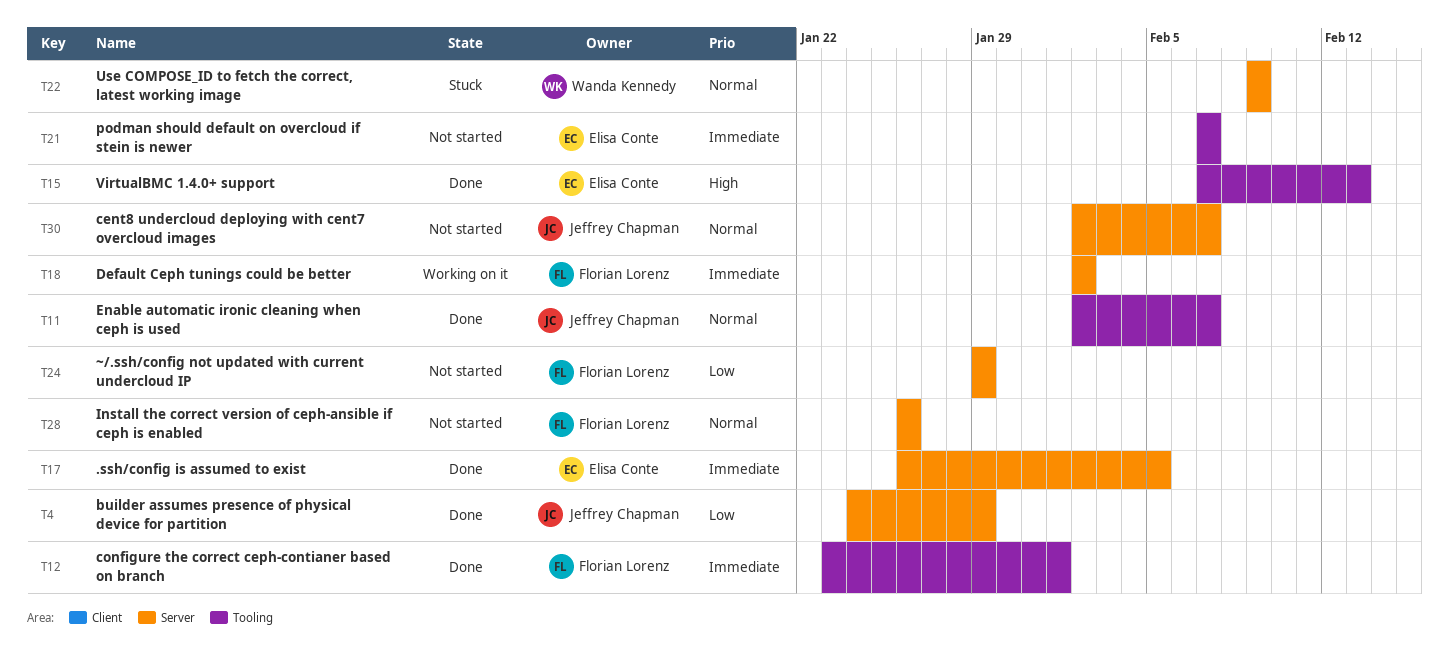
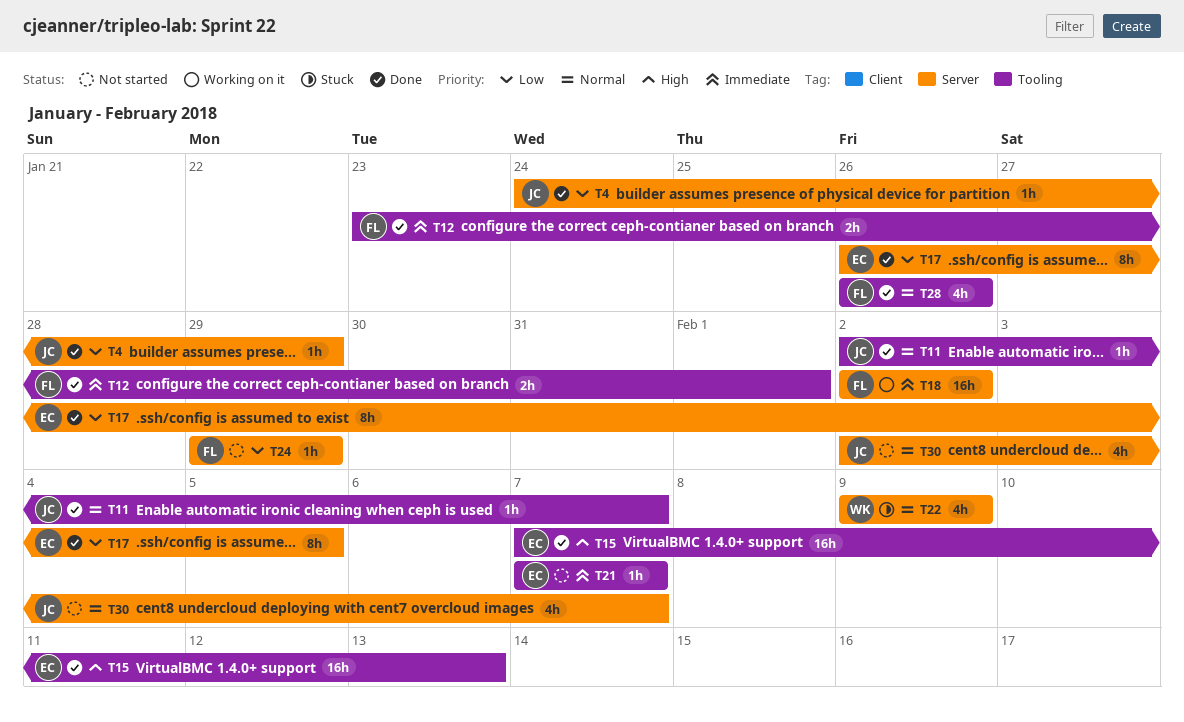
T17, priority: Immediate -> Low
T28, status: Not started -> Done
T28, label: Server -> Tooling

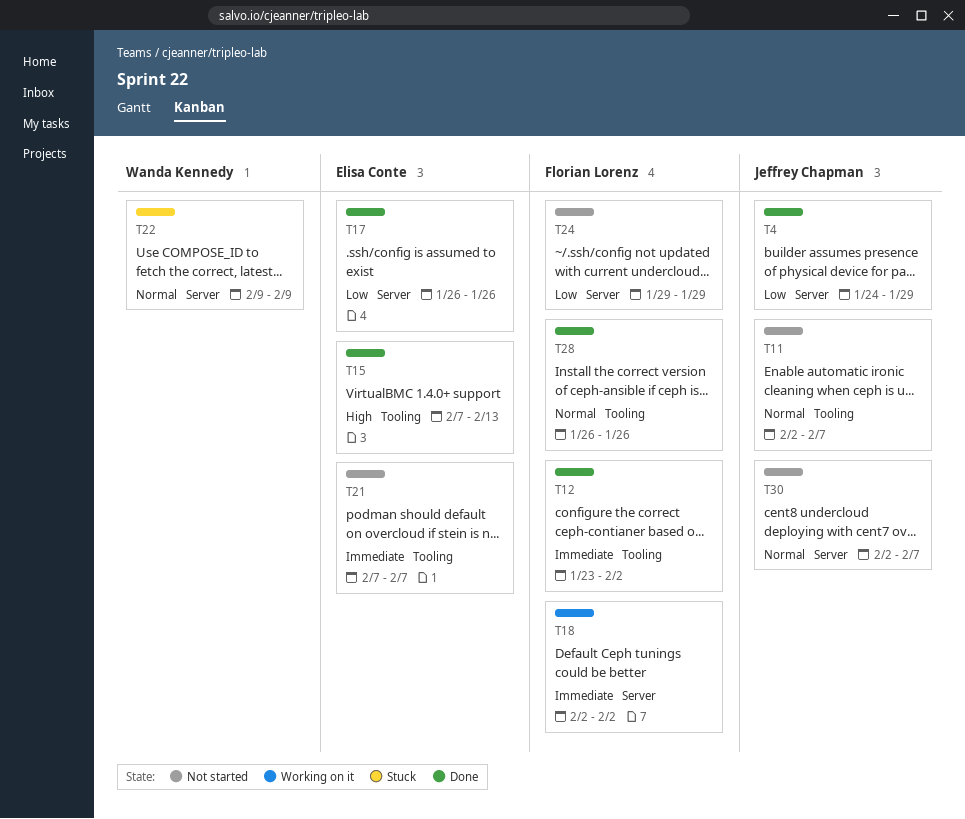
T11, status: Done -> Not started
T12, due: Feb 1 -> Feb 2
T17, due: Feb 5 -> Jan 26

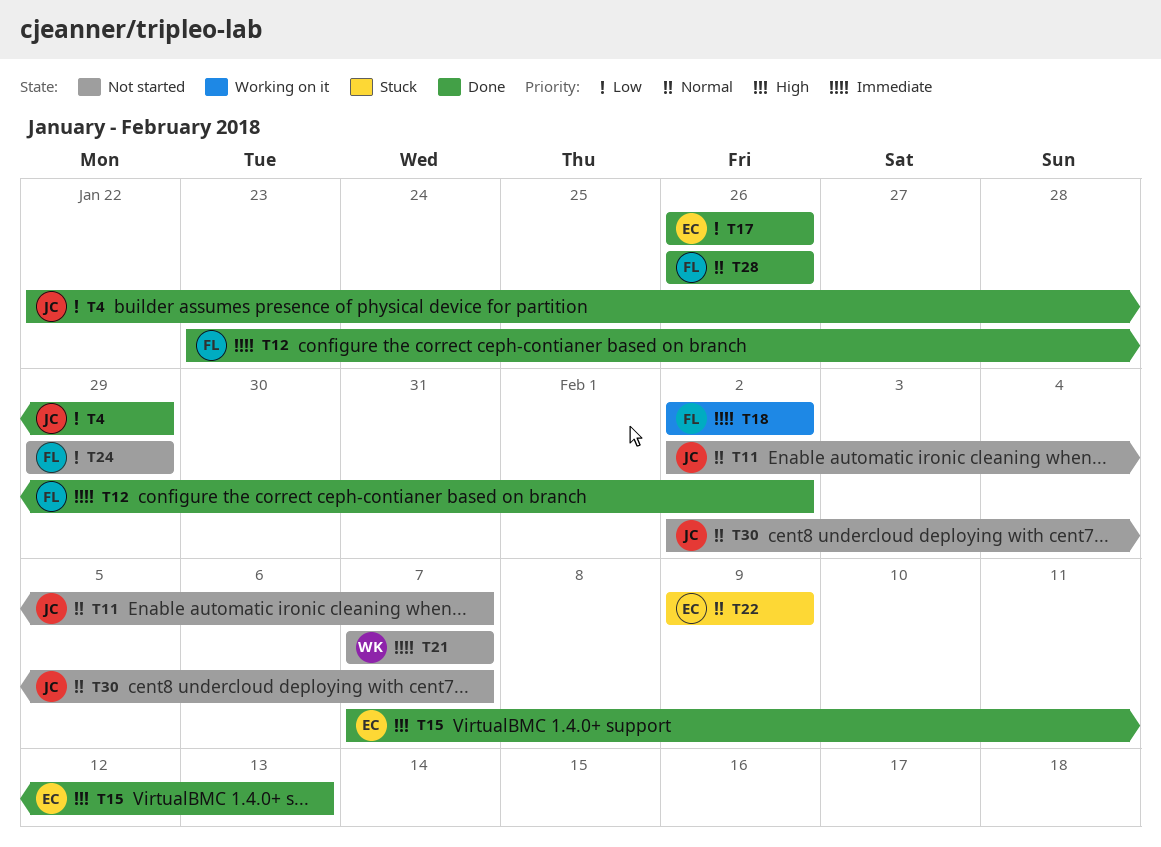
T4, start: Jan 24 -> Jan 22
T21, owner: Elisa Conte -> Wanda Kennedy
T22, owner: Wanda Kennedy -> Elisa Conte

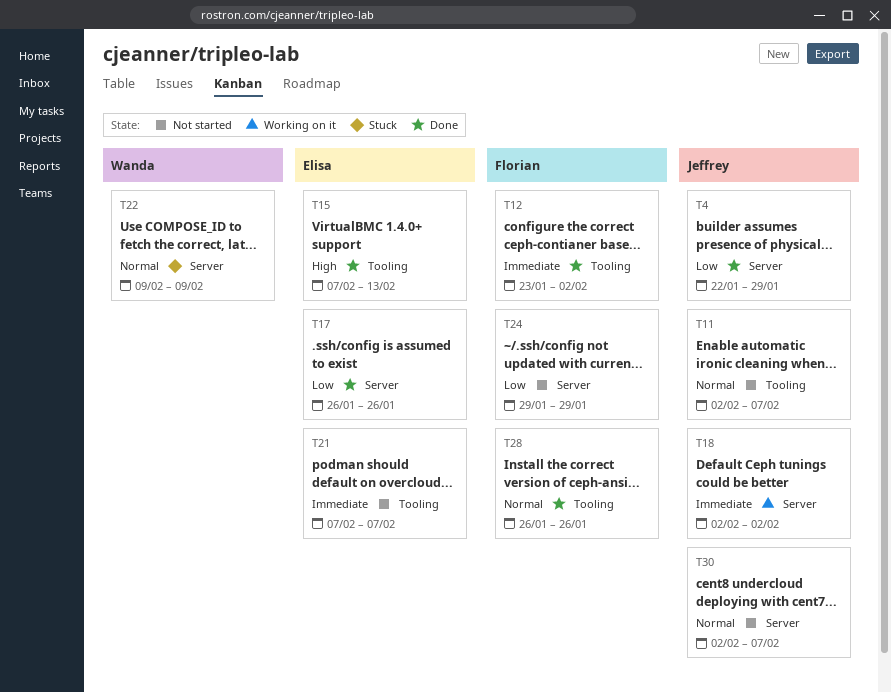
T18, owner: Florian -> Jeffrey
T21, owner: Wanda -> Elisa
T22, owner: Elisa -> Wanda

